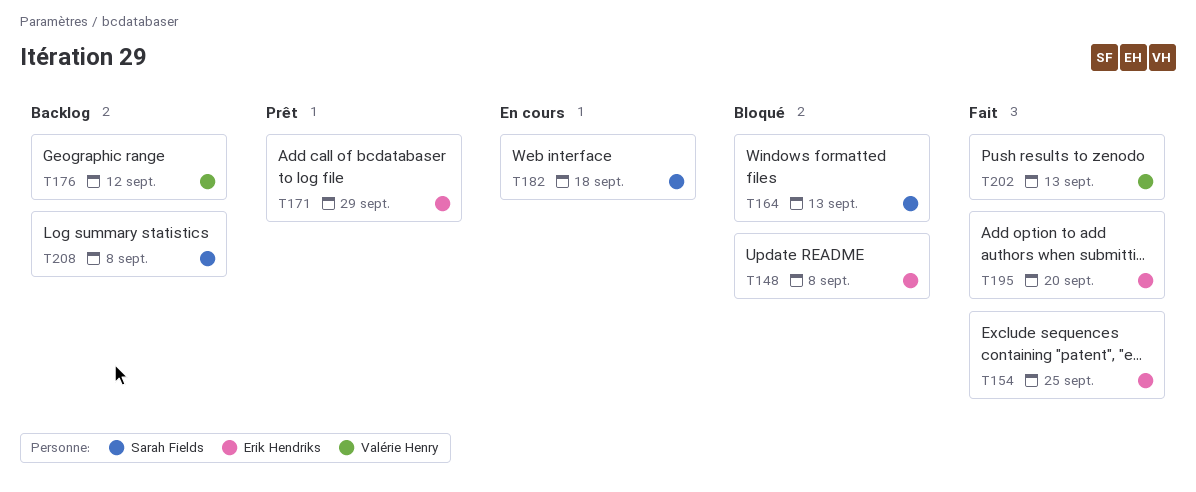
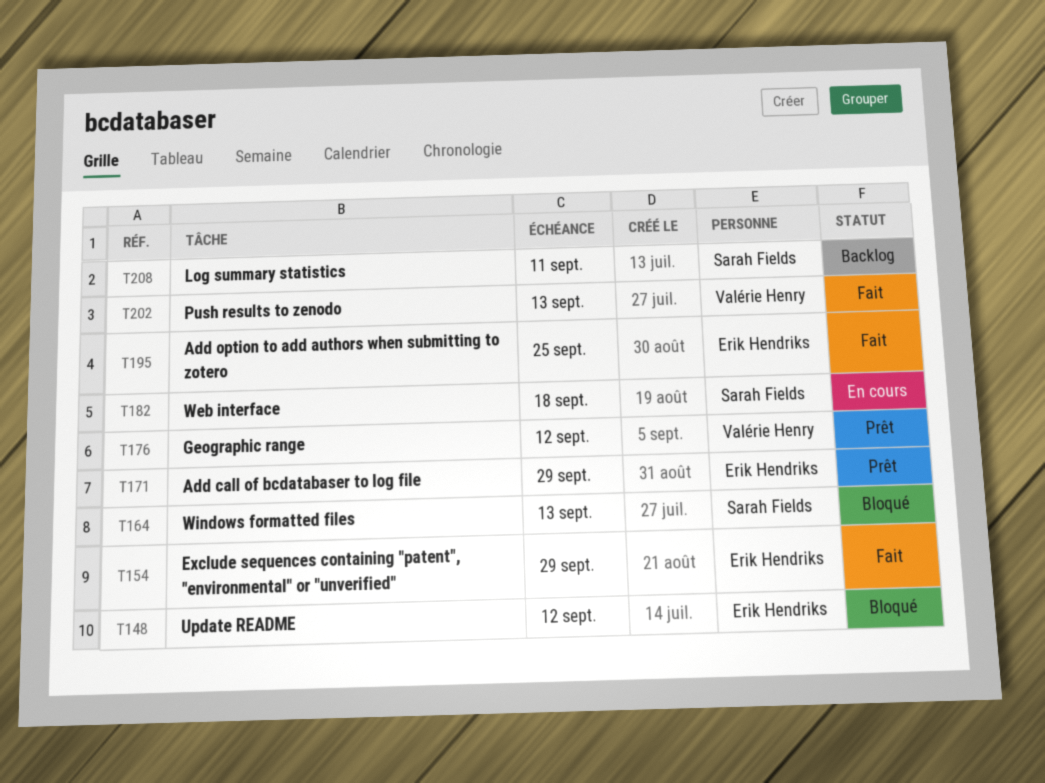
T148, due: Sep 8 -> Sep 12
T154, due: Sep 25 -> Sep 29
T176, status: Backlog -> Prêt
T195, due: Sep 20 -> Sep 25
T208, due: Sep 8 -> Sep 11

